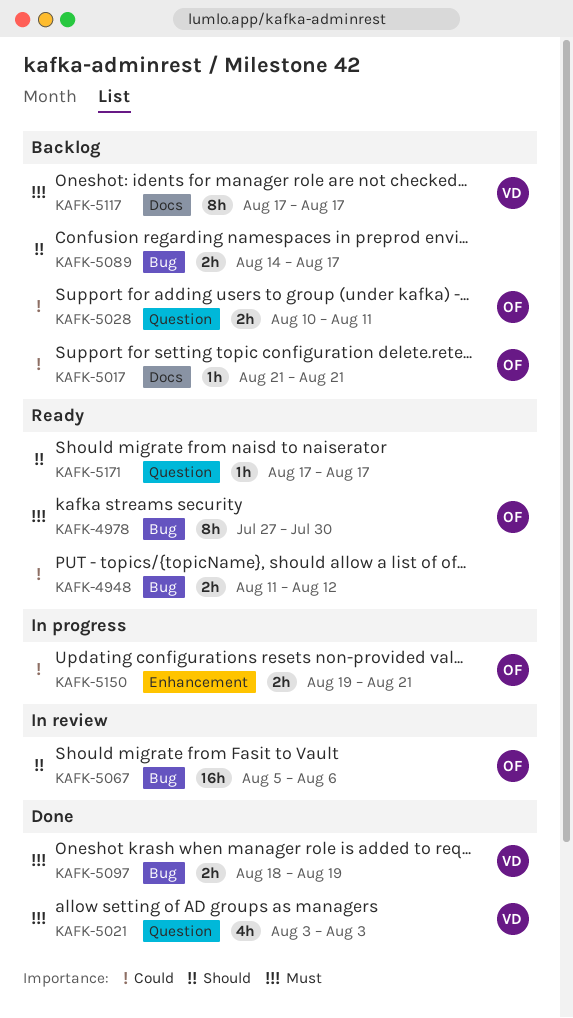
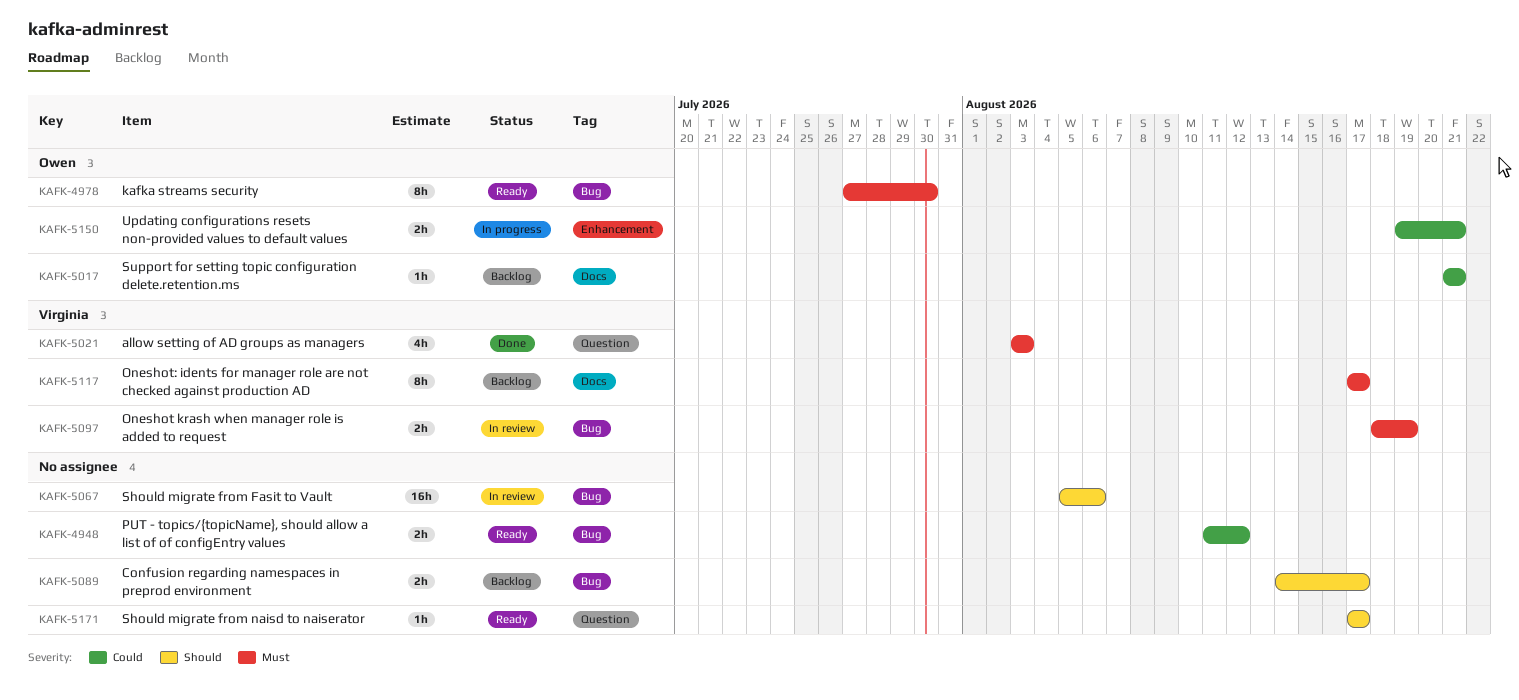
KAFK-5028: present -> none
KAFK-5067, owner: Owen -> none
KAFK-5097, status: Done -> In review

